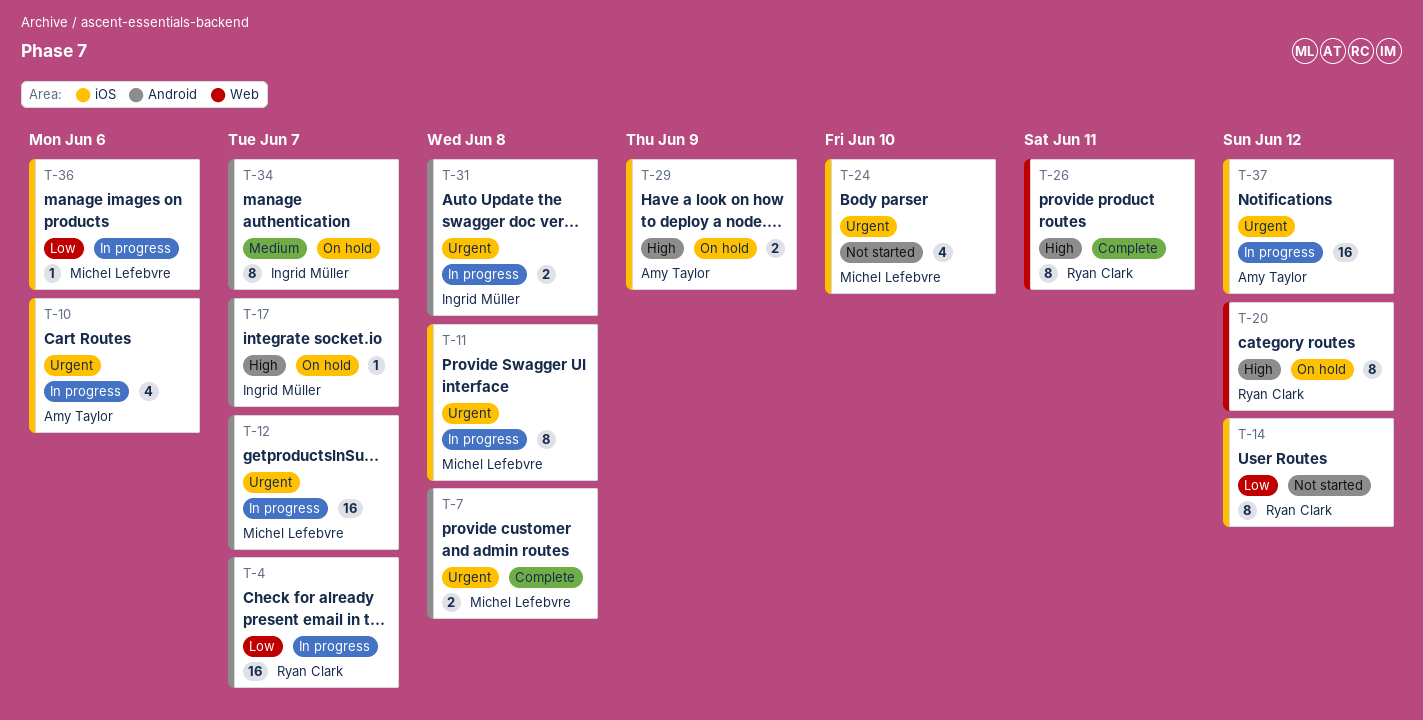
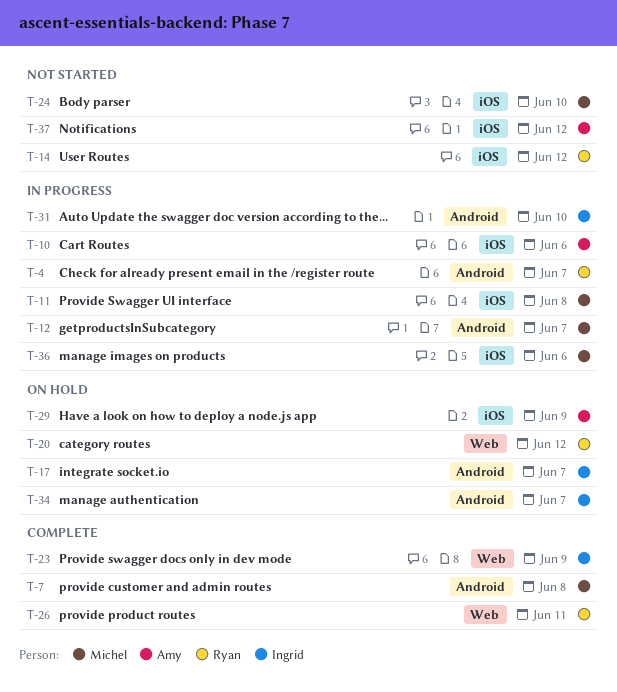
T-23: none -> present
T-31, due: Jun 8 -> Jun 10
T-37, status: In progress -> Not started

